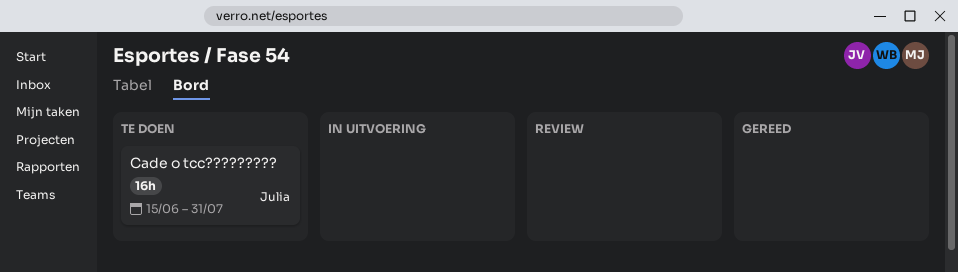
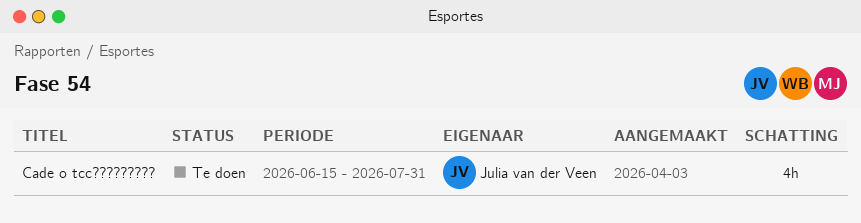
Cade o tcc?????????, estimate: 16h -> 4h

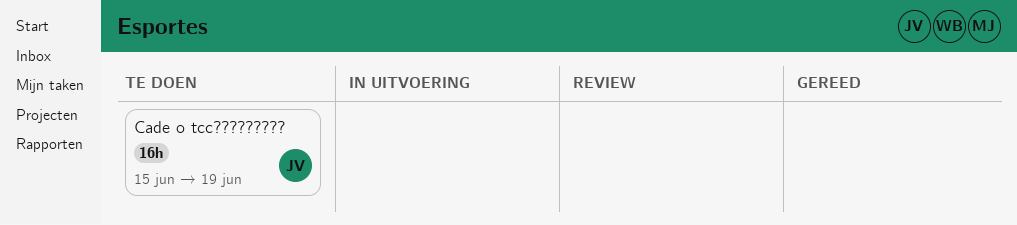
Cade o tcc?????????, estimate: 4h -> 16h
Cade o tcc?????????, due: Jul 31 -> Jun 19

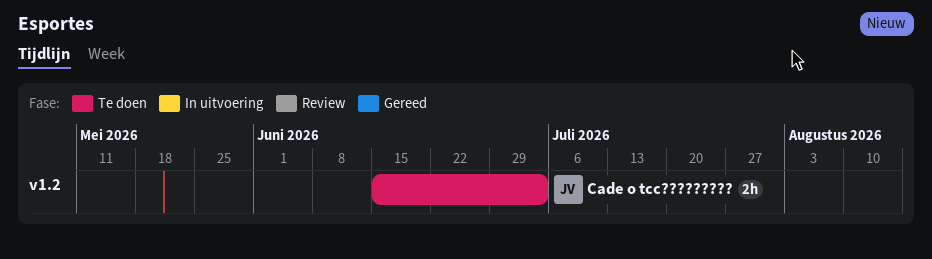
Cade o tcc?????????, estimate: 16h -> 2h
Cade o tcc?????????, due: Jun 19 -> Jul 3

